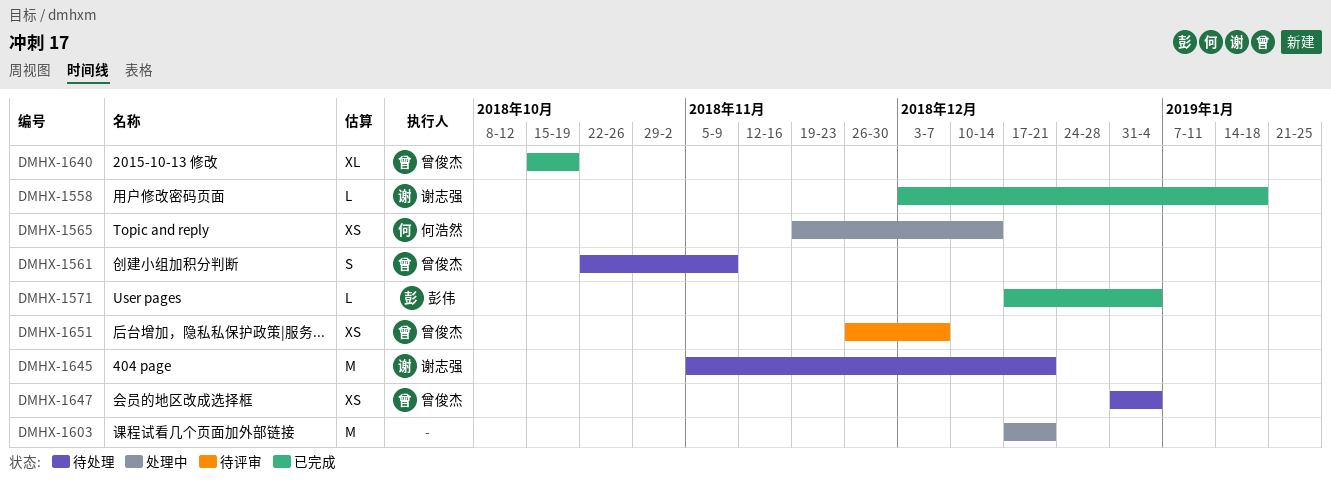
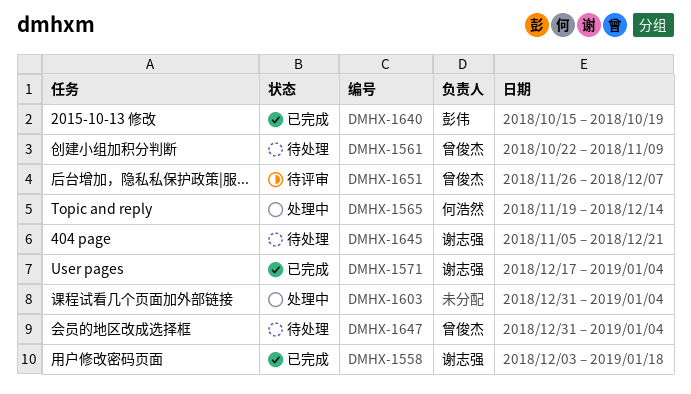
DMHX-1571, owner: 彭伟 -> 谢志强
DMHX-1603, start: Dec 17 -> Dec 31
DMHX-1603, due: Dec 21 -> Jan 4
DMHX-1640, owner: 曾俊杰 -> 彭伟

